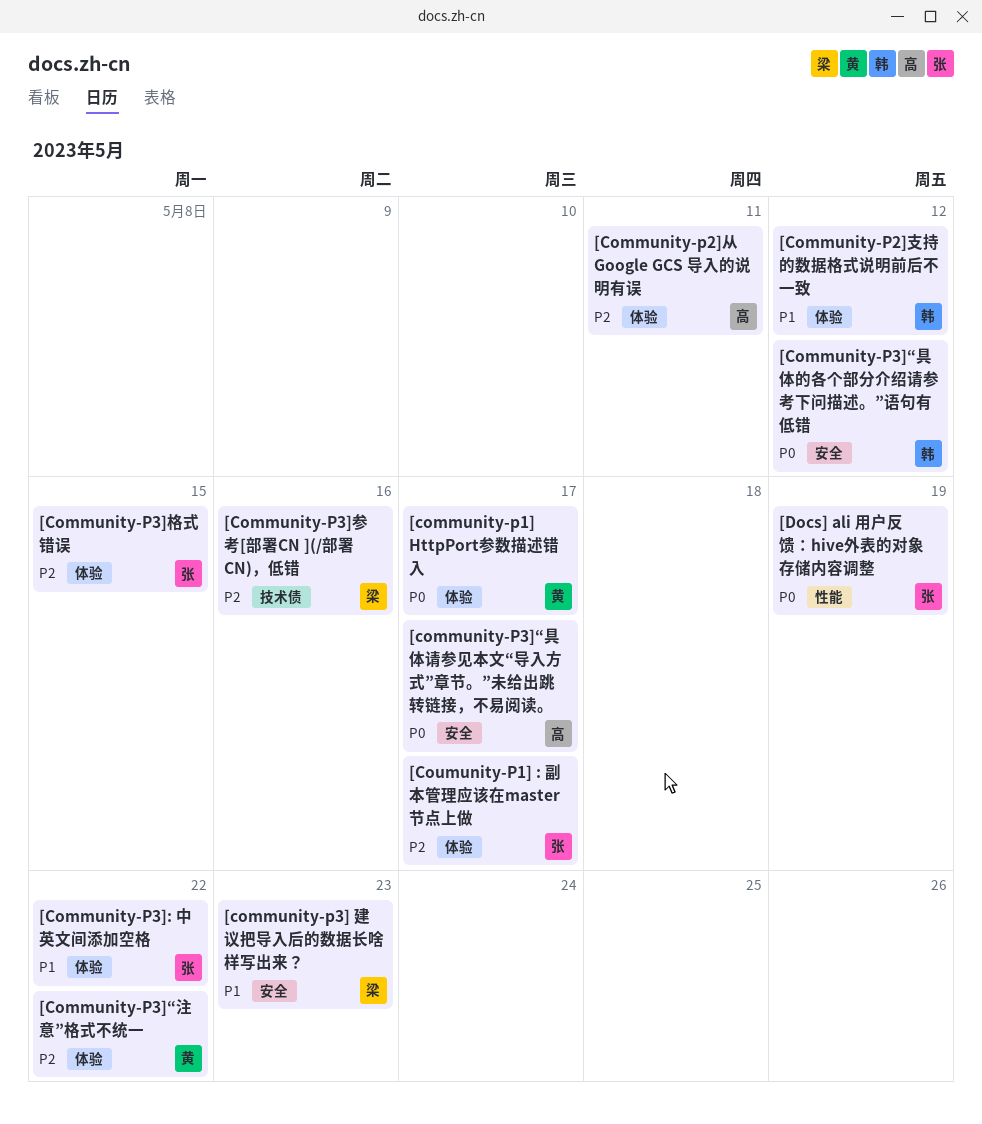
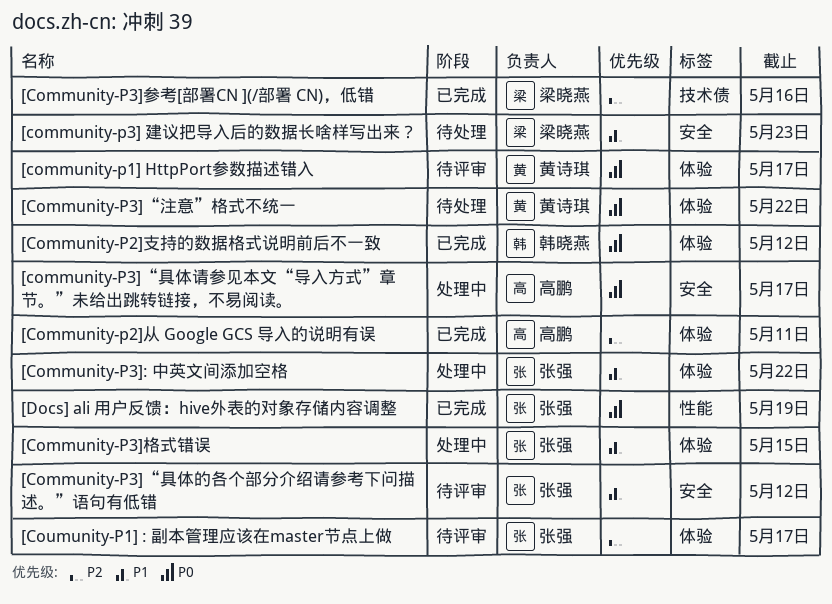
[Community-P2]支持的数据格式说明前后不一致, priority: P1 -> P0
[Community-P3]“具体的各个部分介绍请参考下问描述。”语句有低错, owner: 韩晓燕 -> 张强
[Community-P3]“具体的各个部分介绍请参考下问描述。”语句有低错, priority: P0 -> P1
[Community-P3]“注意”格式不统一, priority: P2 -> P0
[Community-P3]格式错误, priority: P2 -> P1

